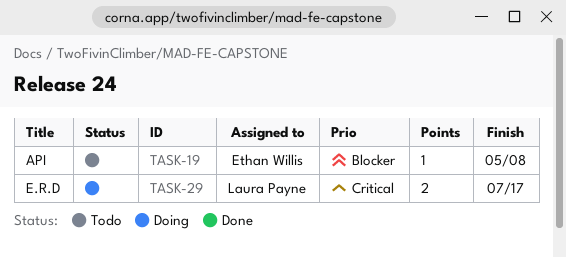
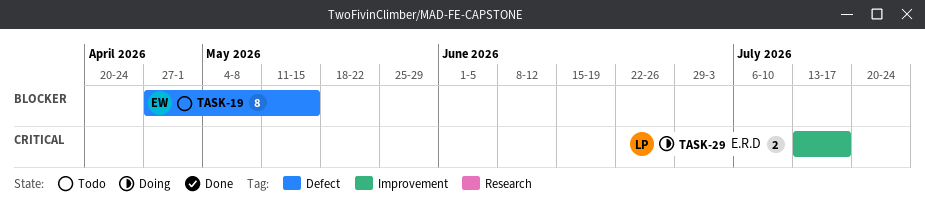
TASK-19, estimate: 1 -> 8
TASK-19, due: May 8 -> May 15

